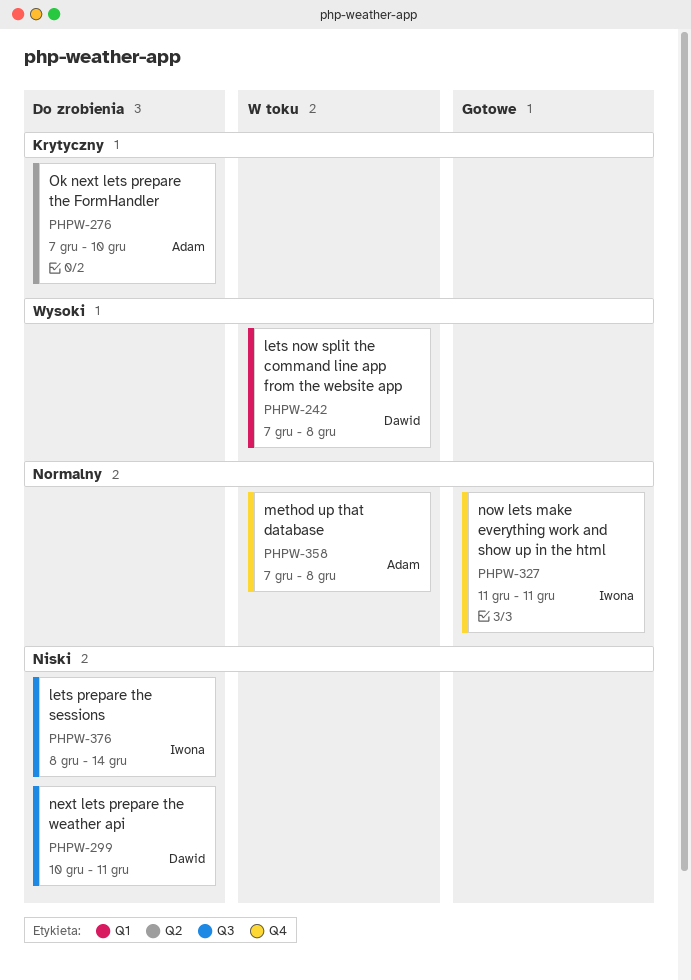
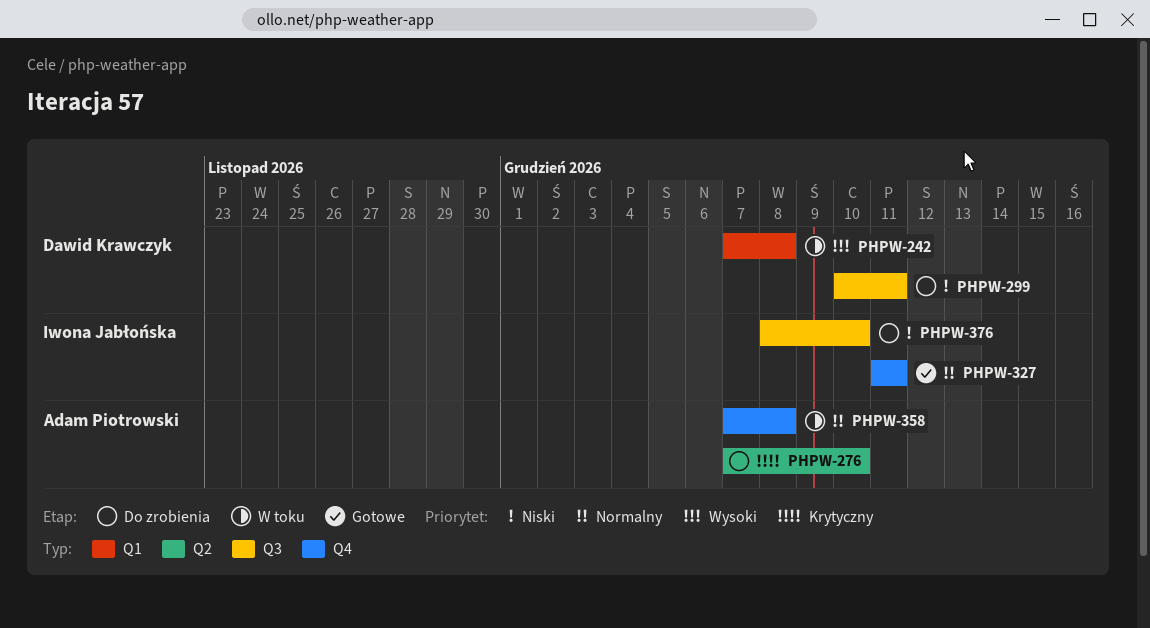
PHPW-376, due: Dec 14 -> Dec 10

